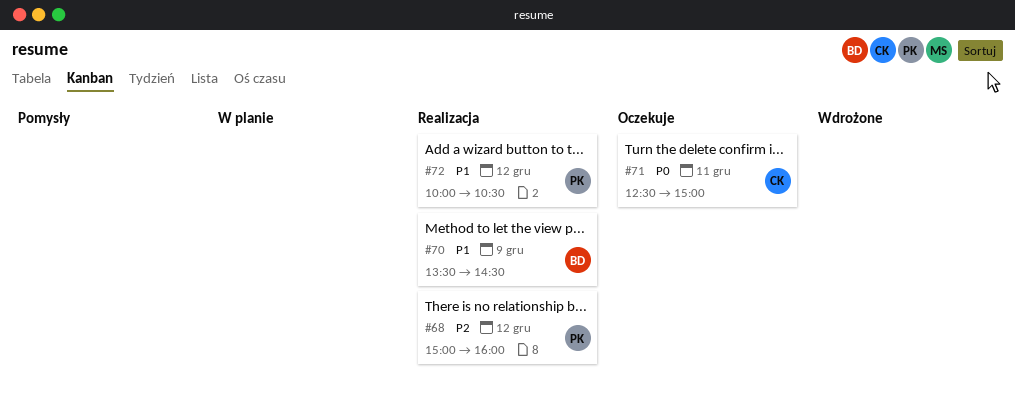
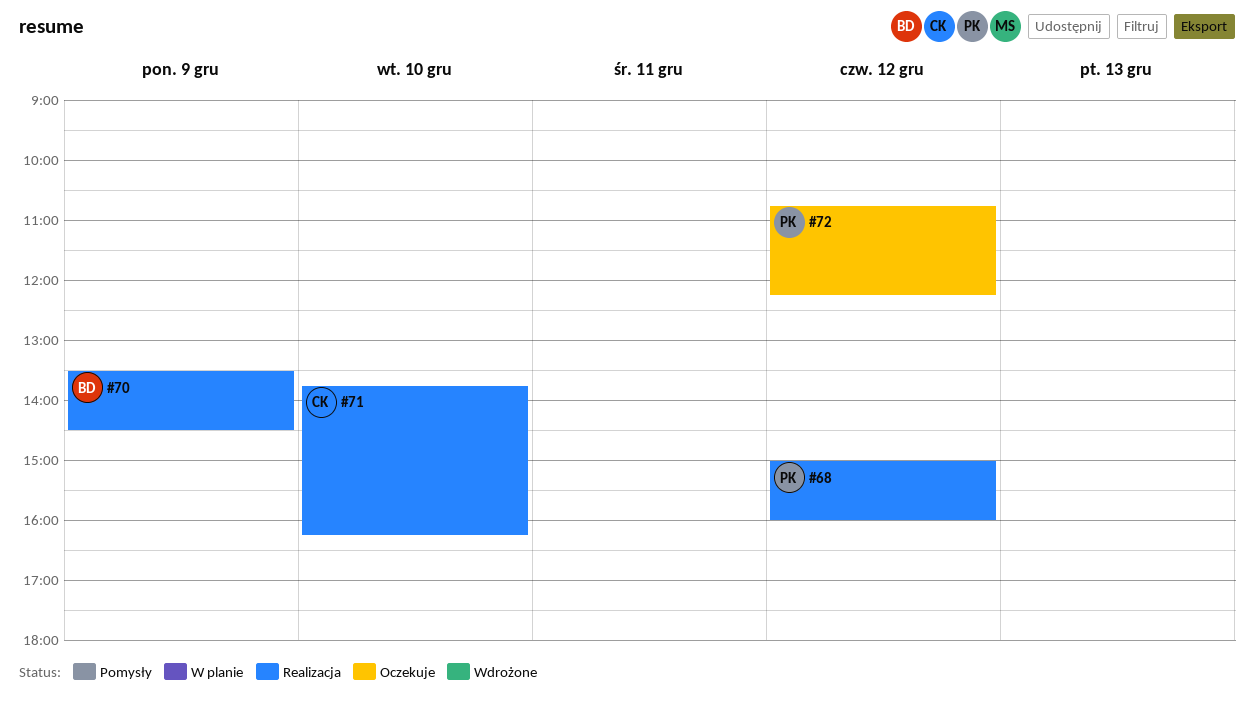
#71, status: Oczekuje -> Realizacja
#71, day: Dec 11 -> Dec 10
#71, begins: 12:30 -> 13:45
#71, ends: 15:00 -> 16:15
#72, status: Realizacja -> Oczekuje
#72, begins: 10:00 -> 10:45
#72, ends: 10:30 -> 12:15

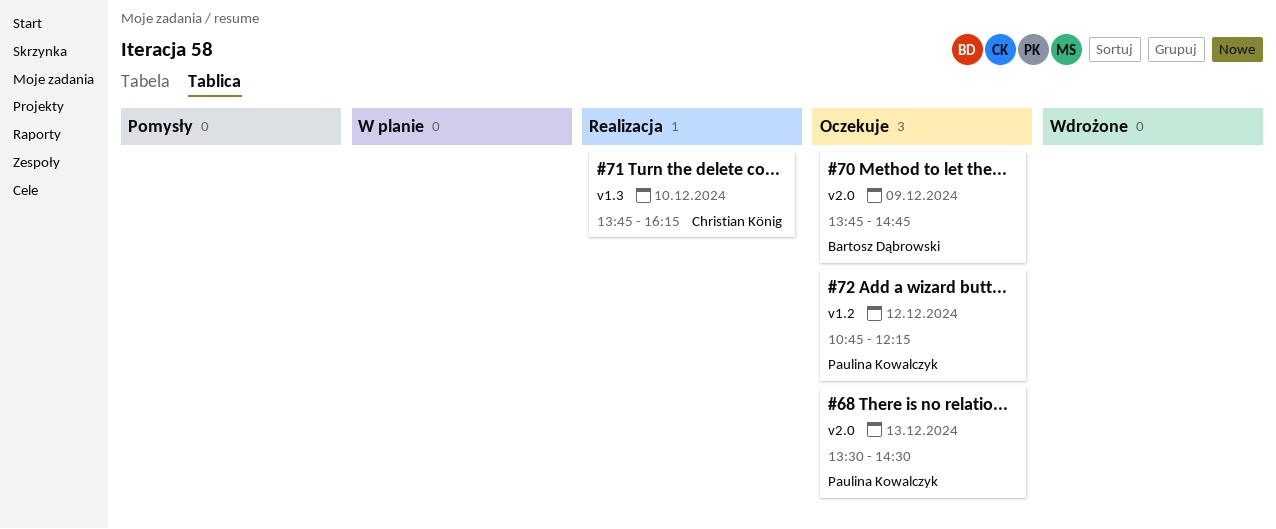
#68, status: Realizacja -> Oczekuje
#68, day: Dec 12 -> Dec 13
#68, begins: 15:00 -> 13:30
#68, ends: 16:00 -> 14:30
#70, status: Realizacja -> Oczekuje
#70, begins: 13:30 -> 13:45
#70, ends: 14:30 -> 14:45

